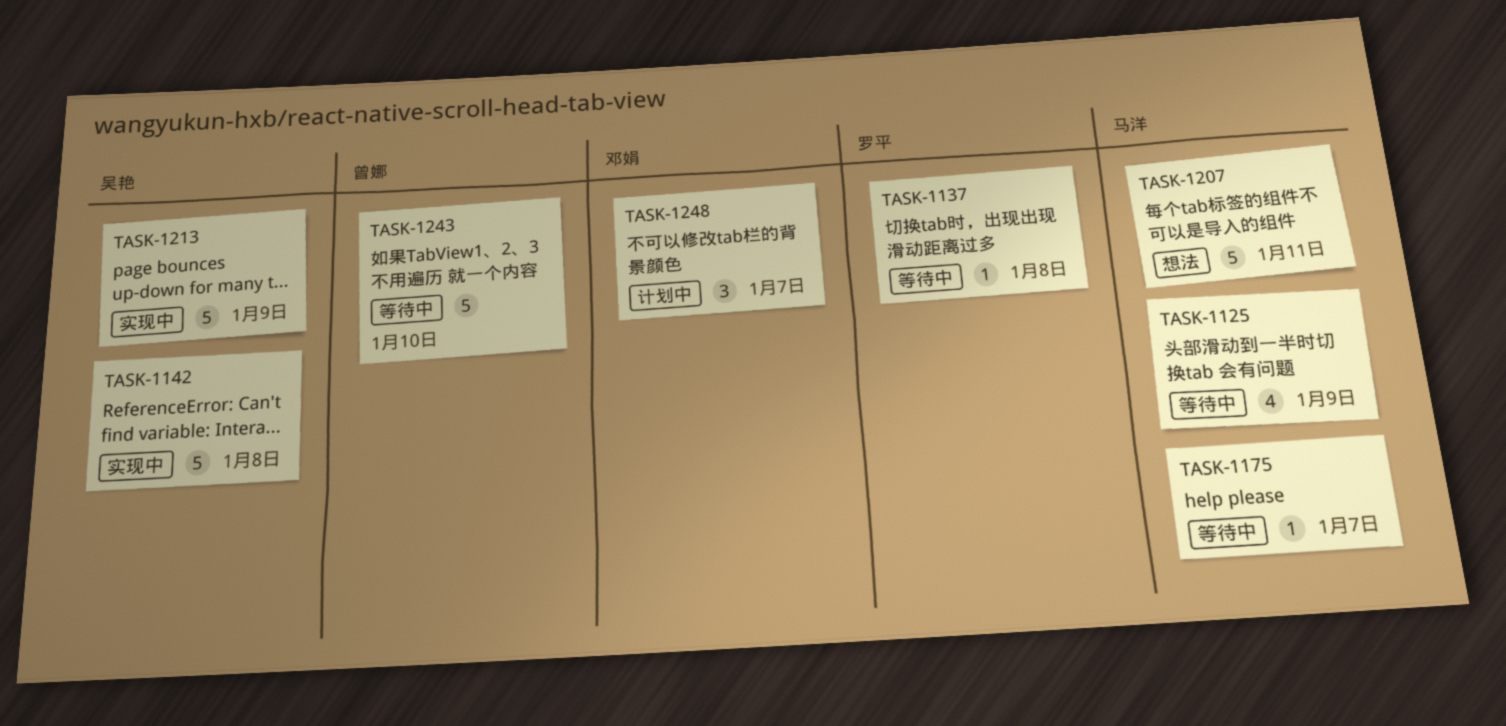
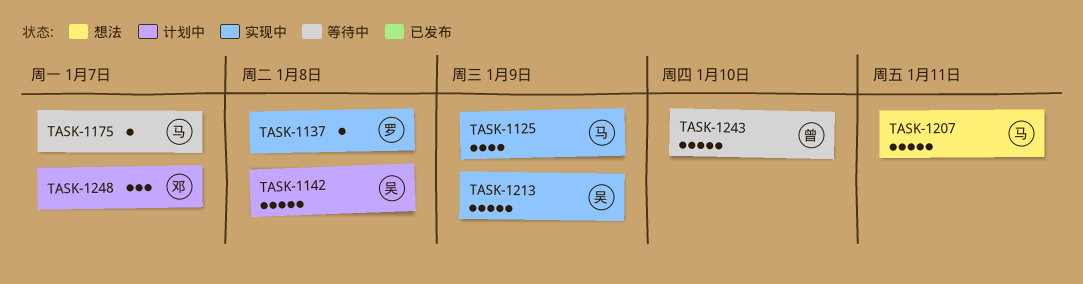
TASK-1125, status: 等待中 -> 实现中
TASK-1137, status: 等待中 -> 实现中
TASK-1142, status: 实现中 -> 计划中

